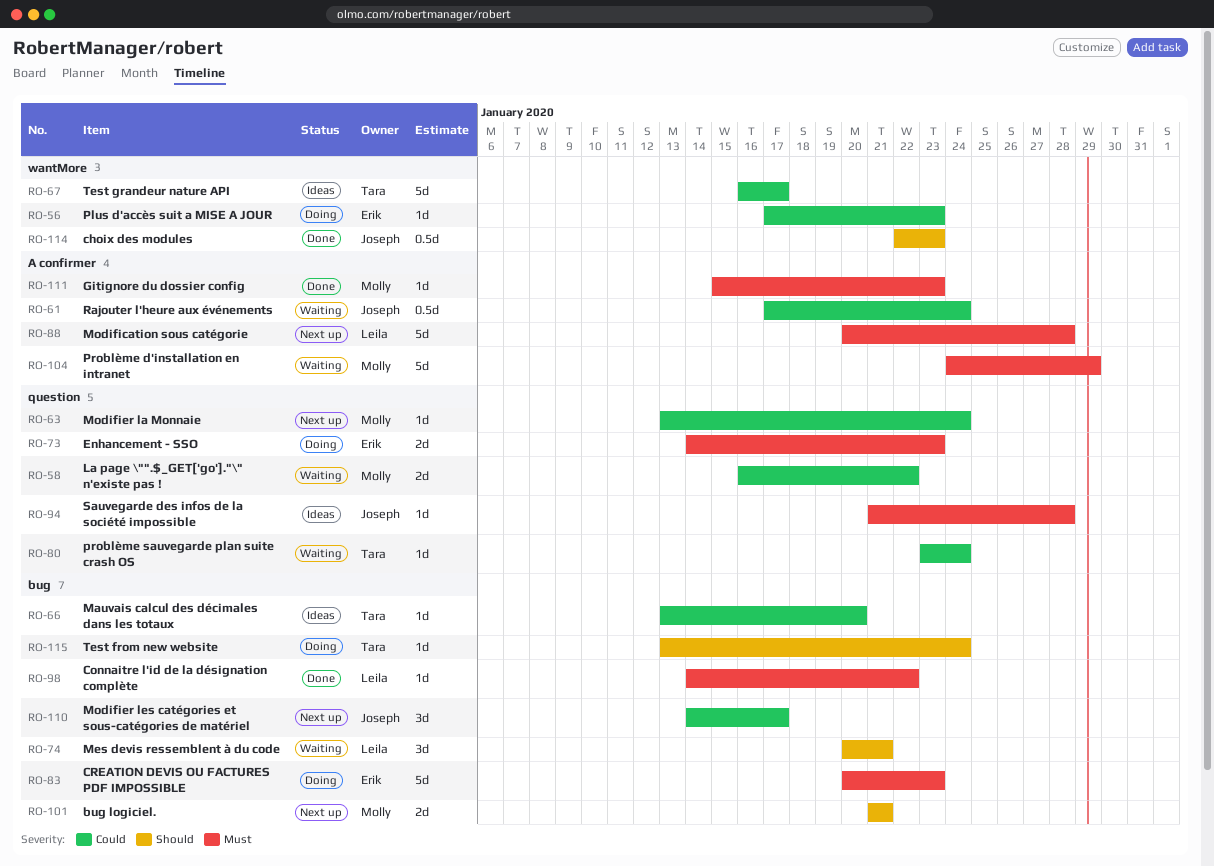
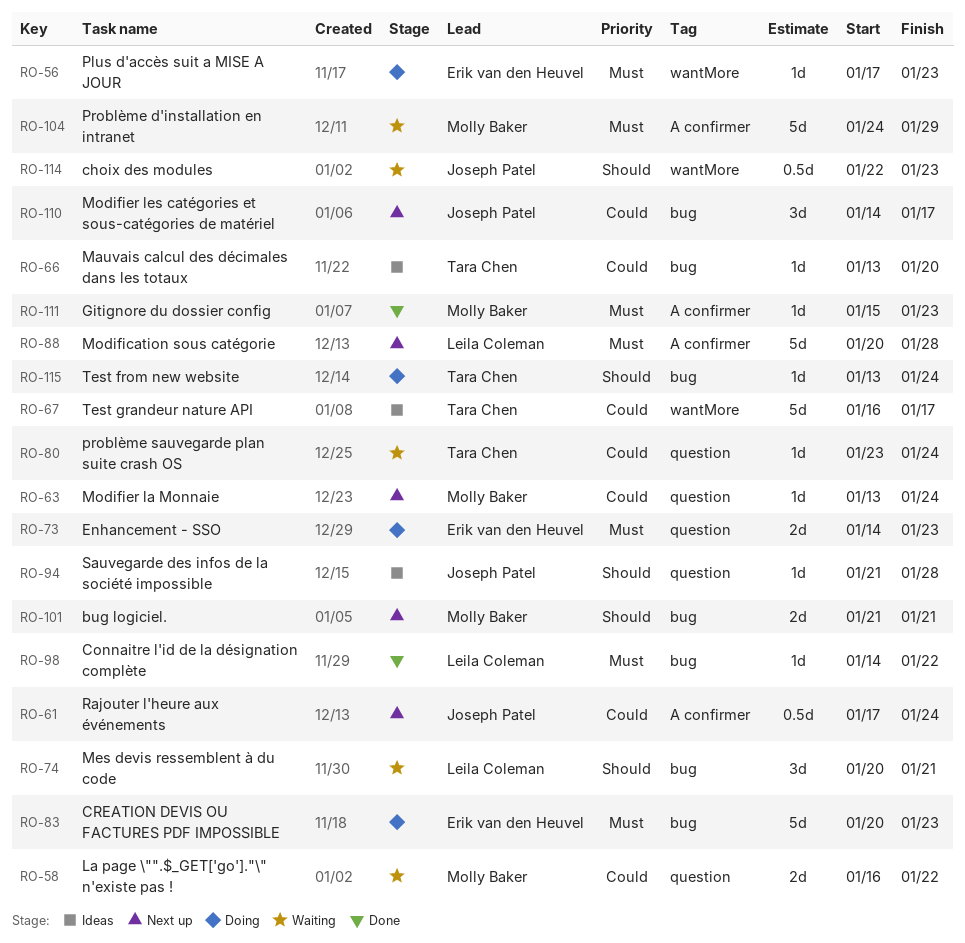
RO-56, priority: Could -> Must
RO-61, status: Waiting -> Next up
RO-94, priority: Must -> Should
RO-114, status: Done -> Waiting

